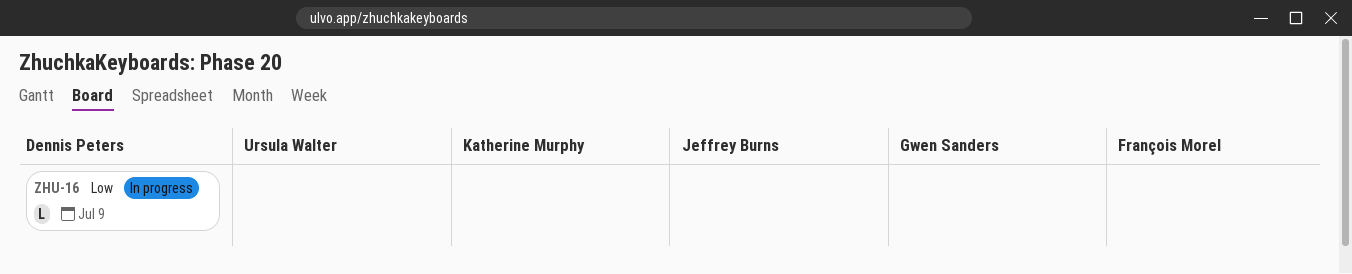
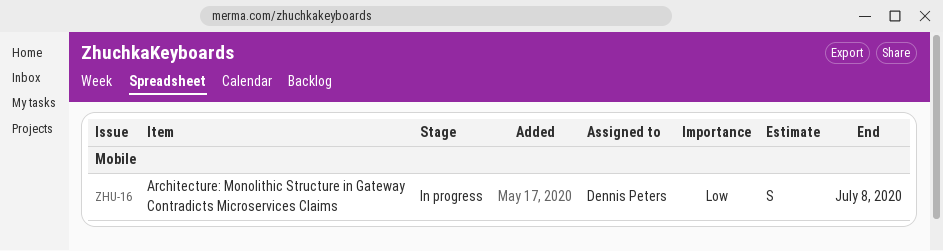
ZHU-16, estimate: L -> S
ZHU-16, due: Jul 9 -> Jul 8

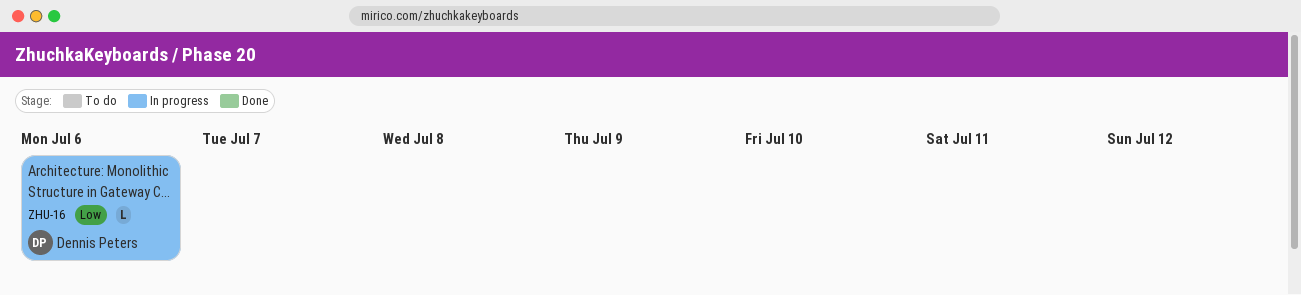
ZHU-16, estimate: S -> L
ZHU-16, due: Jul 8 -> Jul 6

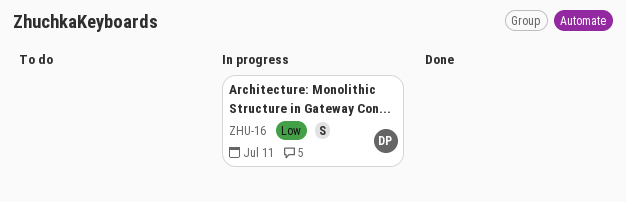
ZHU-16, estimate: L -> S
ZHU-16, due: Jul 6 -> Jul 11

